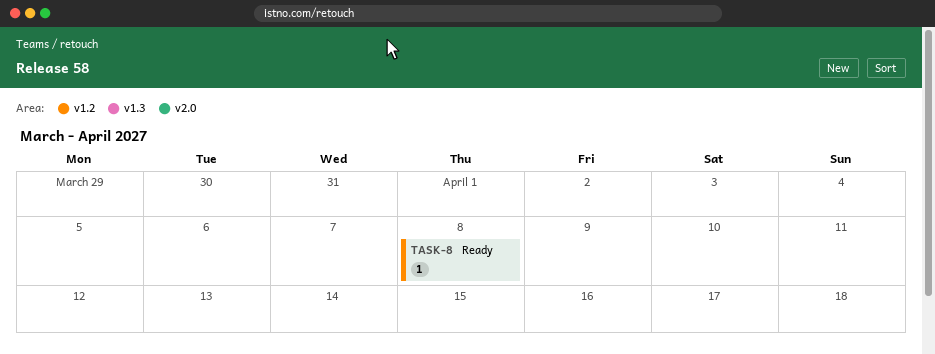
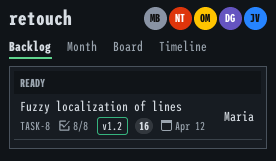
TASK-8, estimate: 1 -> 16
TASK-8, due: Apr 8 -> Apr 12

